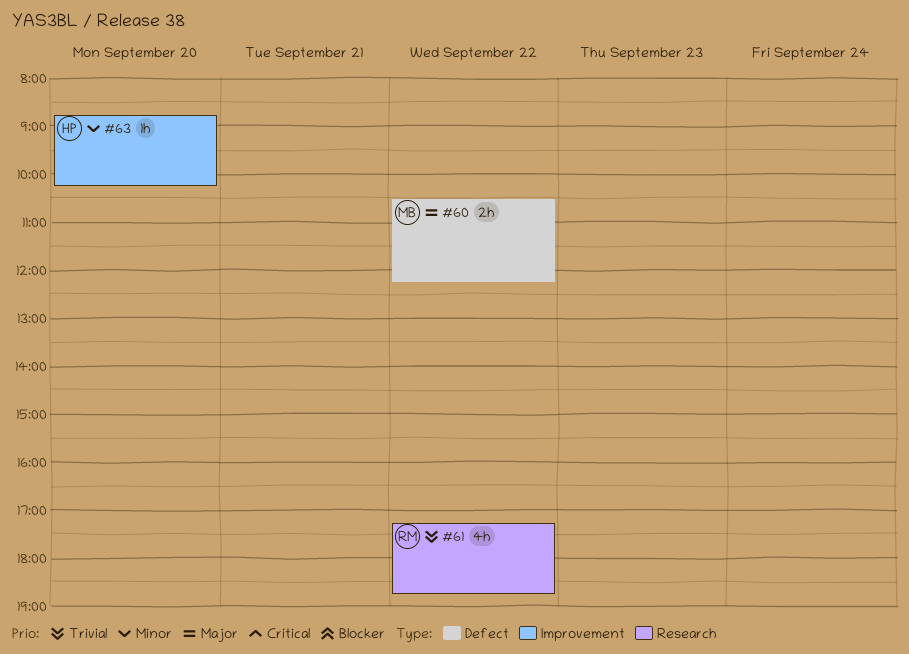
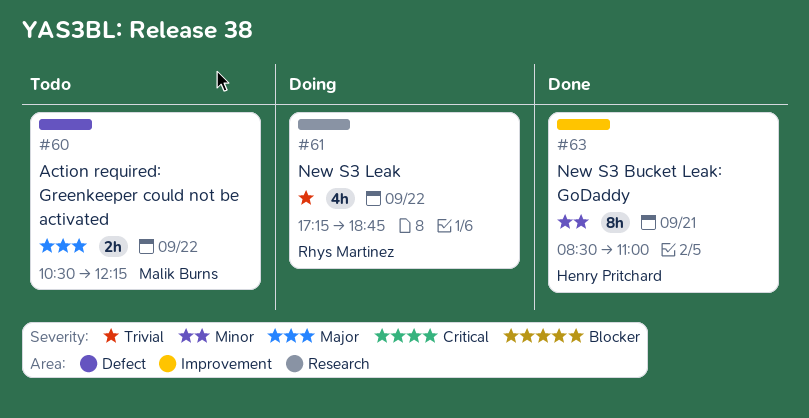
#63, estimate: 1h -> 8h
#63, day: Sep 20 -> Sep 21
#63, begins: 08:45 -> 08:30
#63, ends: 10:15 -> 11:00

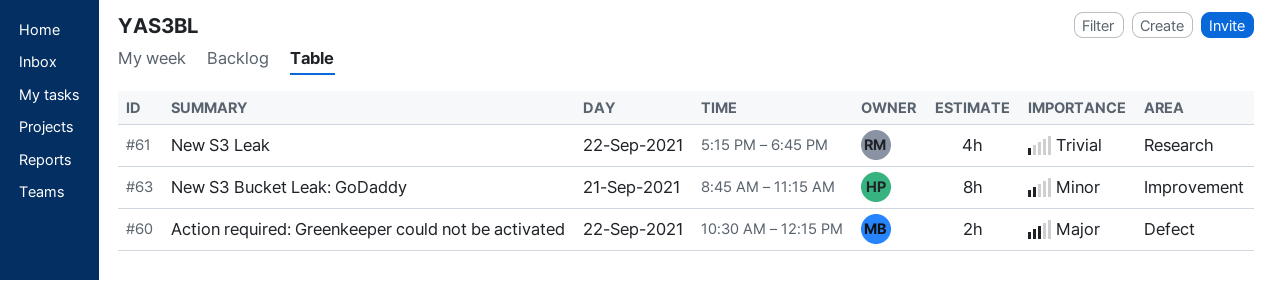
#63, begins: 08:30 -> 08:45
#63, ends: 11:00 -> 11:15

